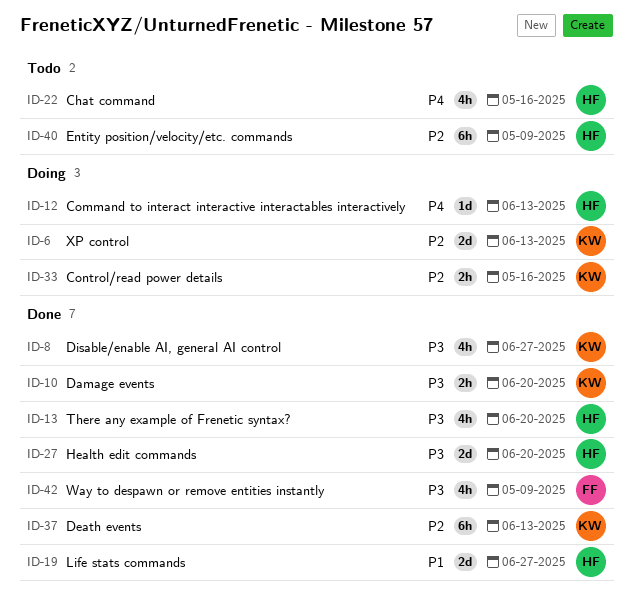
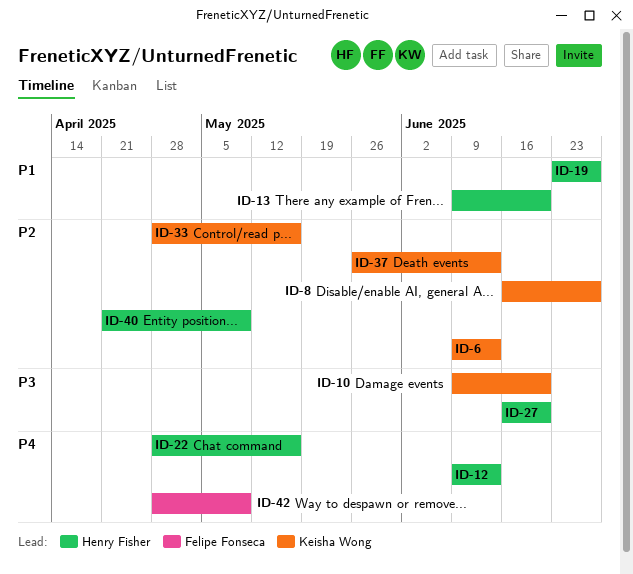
ID-8, priority: P3 -> P2
ID-13, priority: P3 -> P1
ID-42, priority: P3 -> P4

